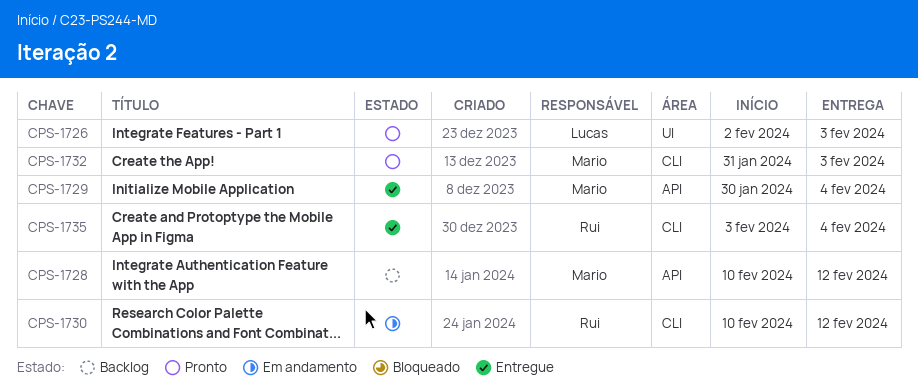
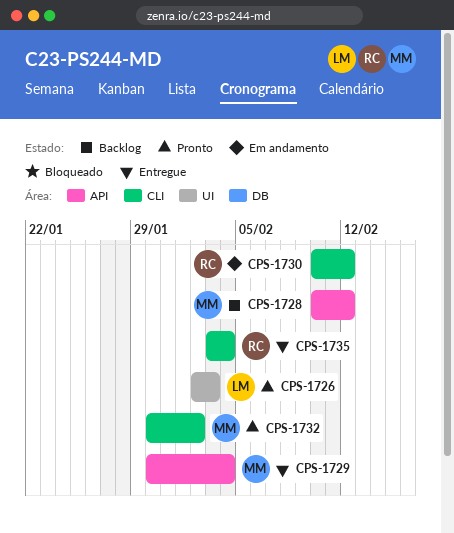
CPS-1732, start: Jan 31 -> Jan 30
CPS-1732, due: Feb 3 -> Feb 2

